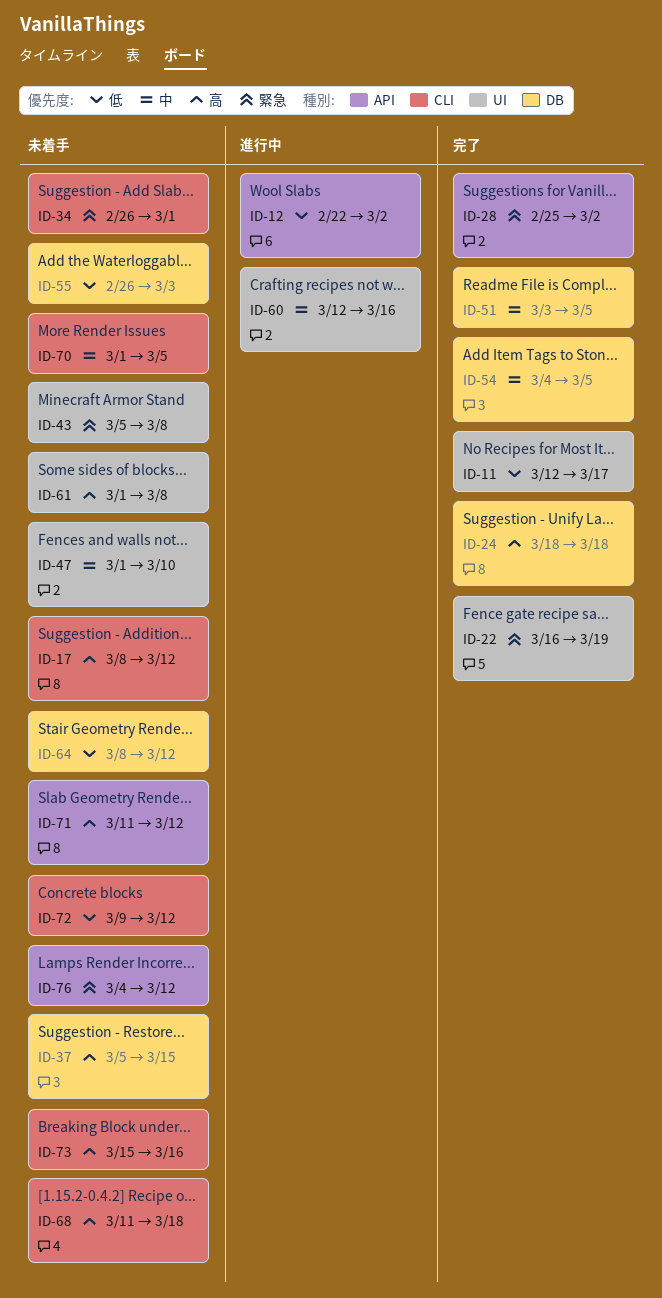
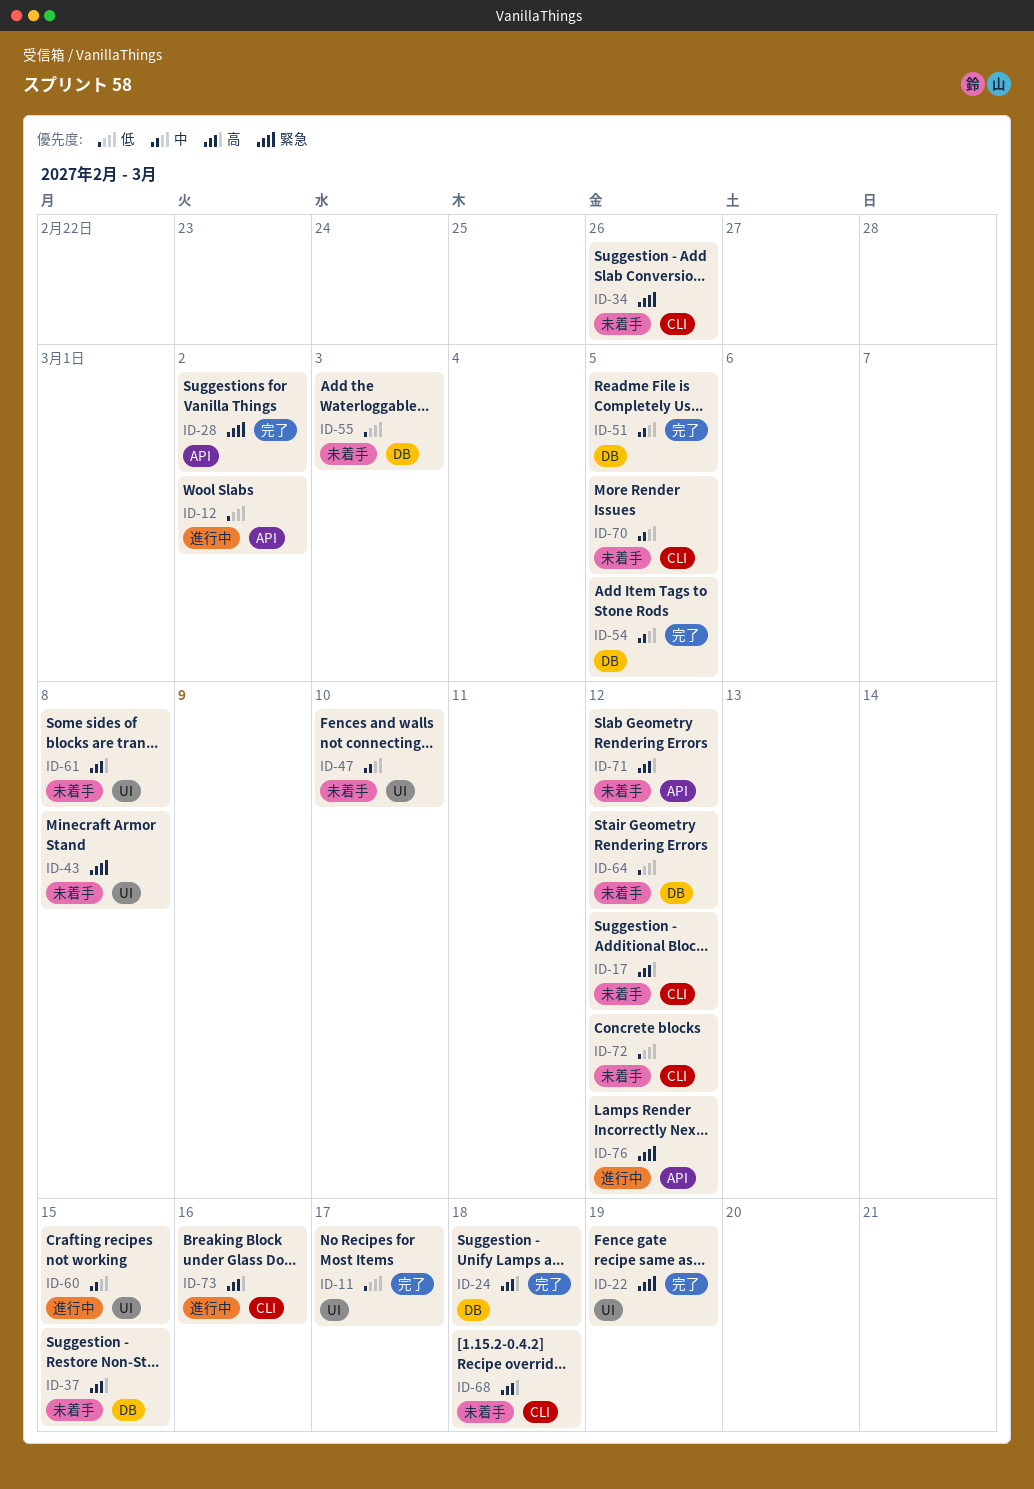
ID-34, due: Mar 1 -> Feb 26
ID-60, due: Mar 16 -> Mar 15
ID-73, status: 未着手 -> 進行中
ID-76, status: 未着手 -> 進行中

